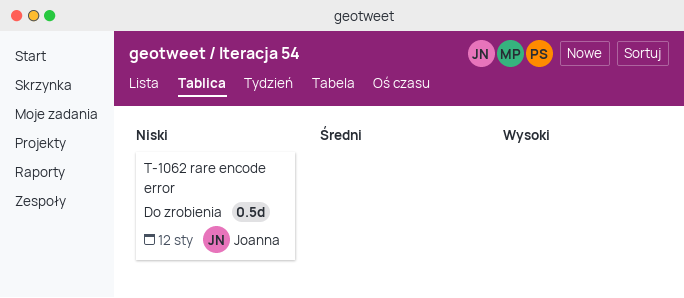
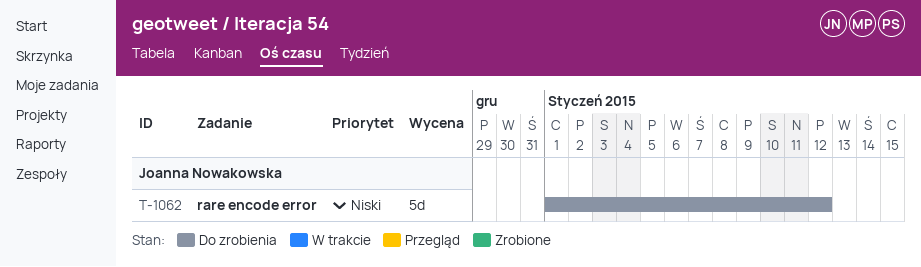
T-1062, estimate: 0.5d -> 5d

